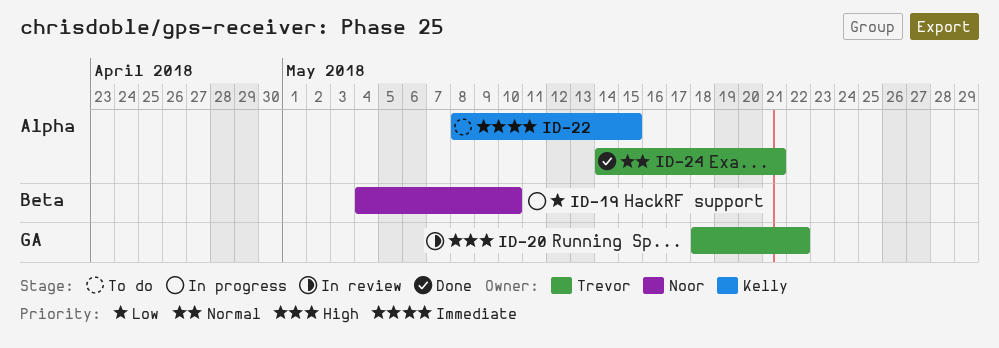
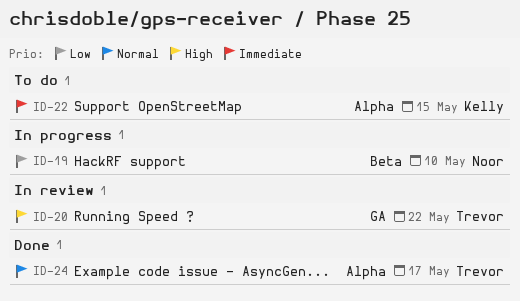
ID-24, due: May 21 -> May 17

